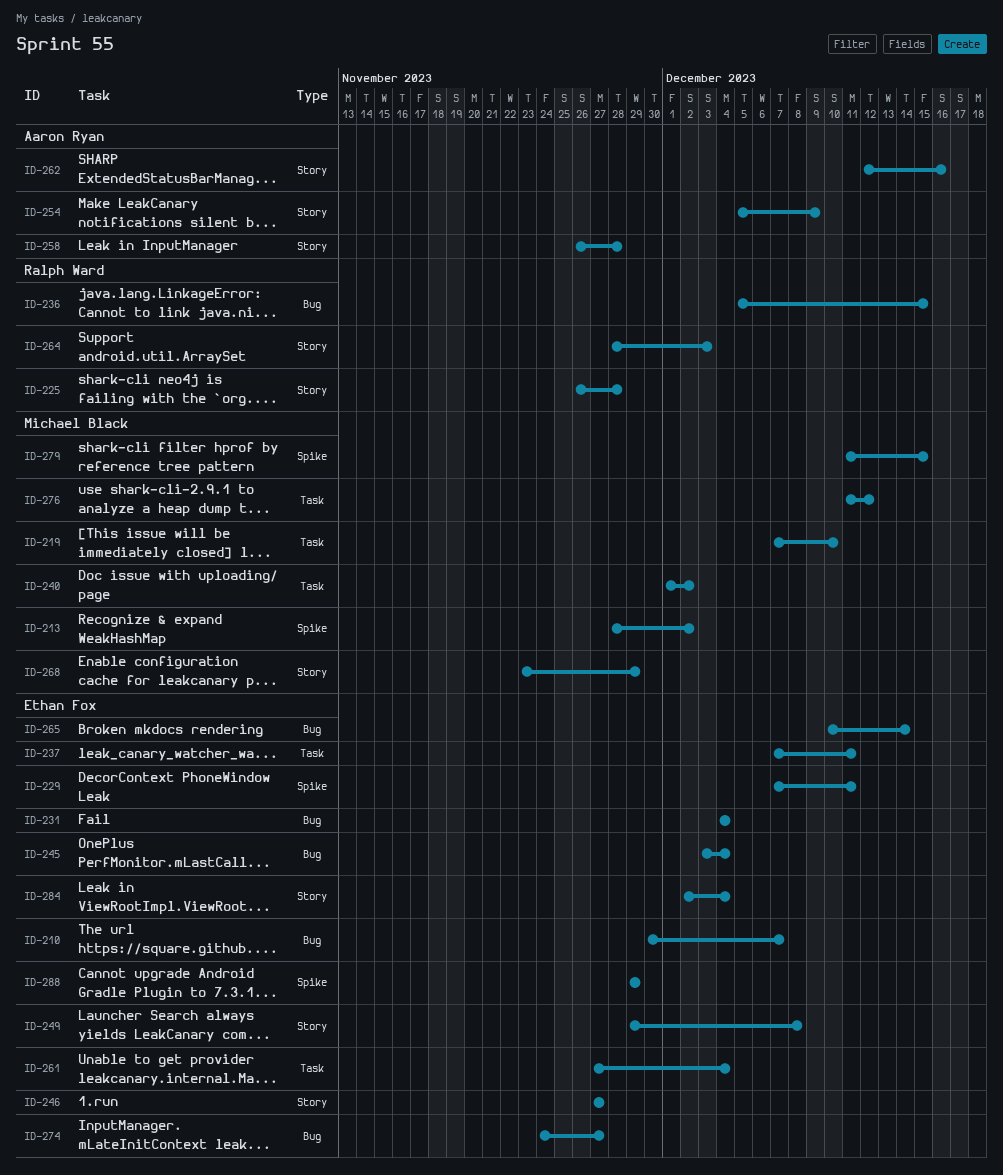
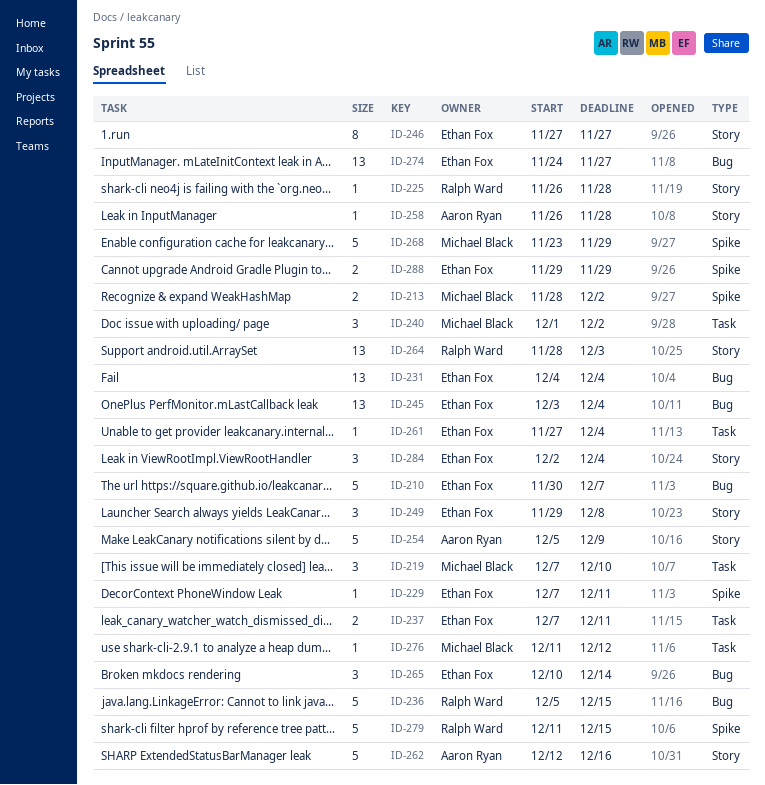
ID-268, label: Story -> Spike
ID-279, owner: Michael Black -> Ralph Ward

